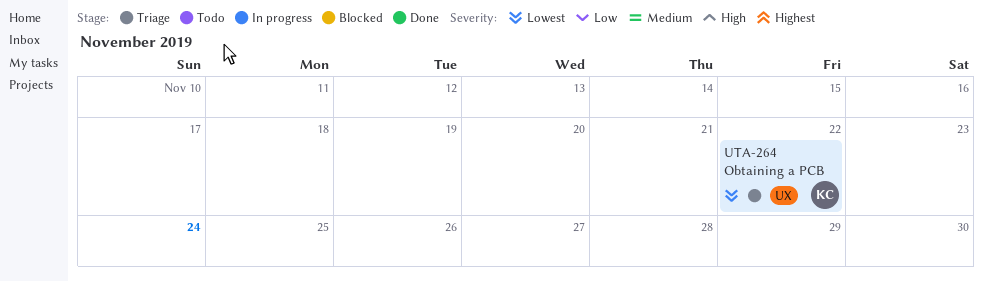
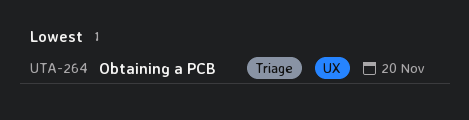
UTA-264, due: Nov 22 -> Nov 20

